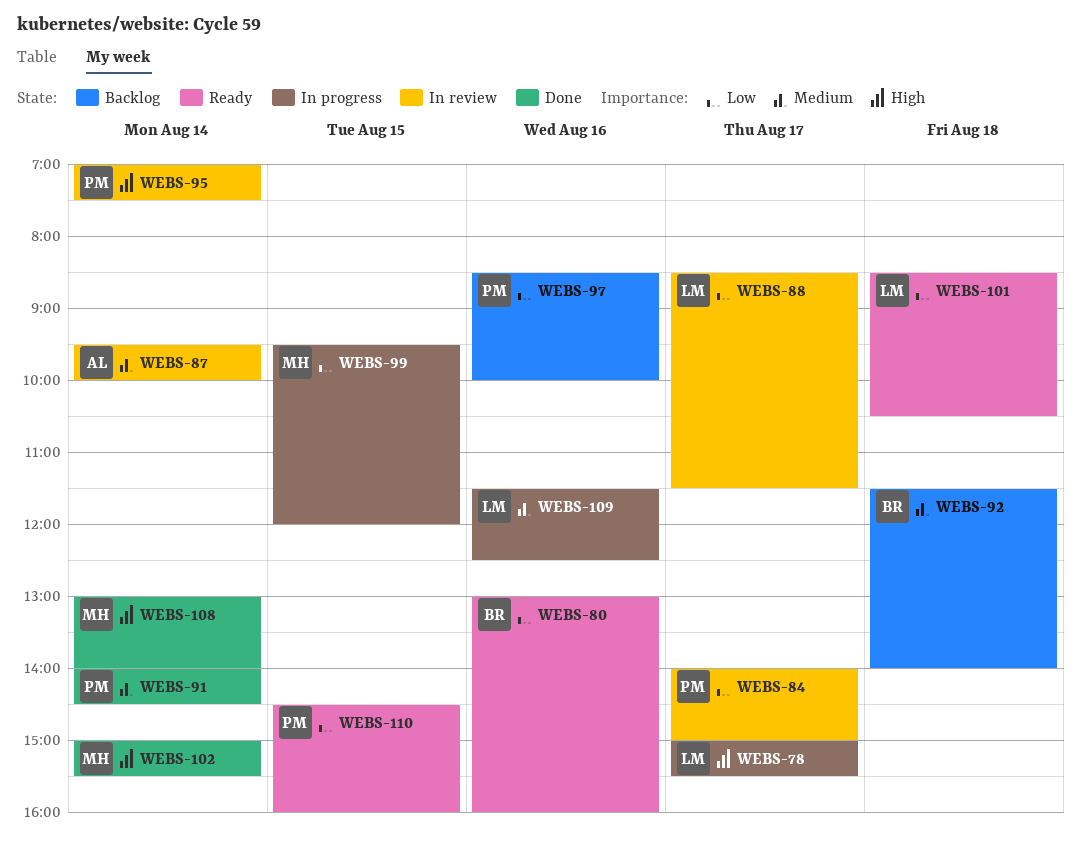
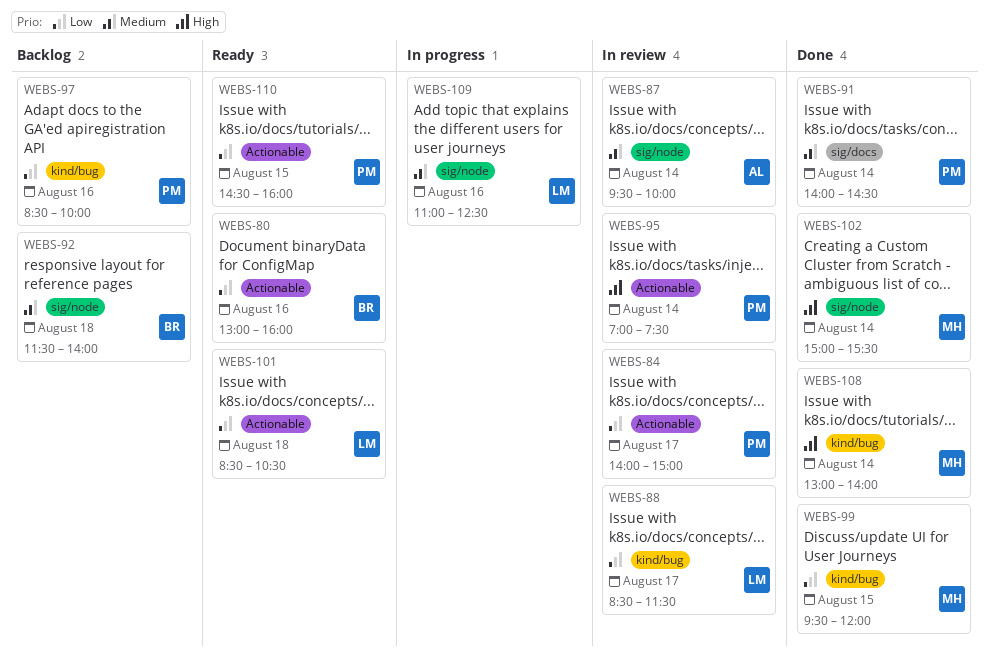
WEBS-78: present -> none
WEBS-99, status: In progress -> Done
WEBS-109, begins: 11:30 -> 11:00

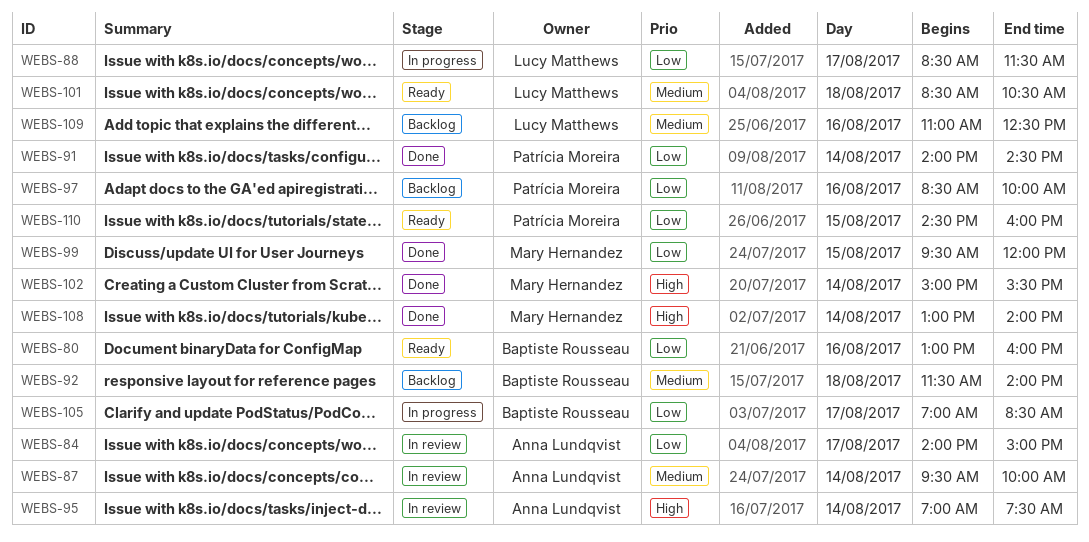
WEBS-84, owner: Patrícia Moreira -> Anna Lundqvist
WEBS-88, status: In review -> In progress
WEBS-91, priority: Medium -> Low
WEBS-95, owner: Patrícia Moreira -> Anna Lundqvist
WEBS-101, priority: Low -> Medium
WEBS-105: none -> present
WEBS-109, status: In progress -> Backlog

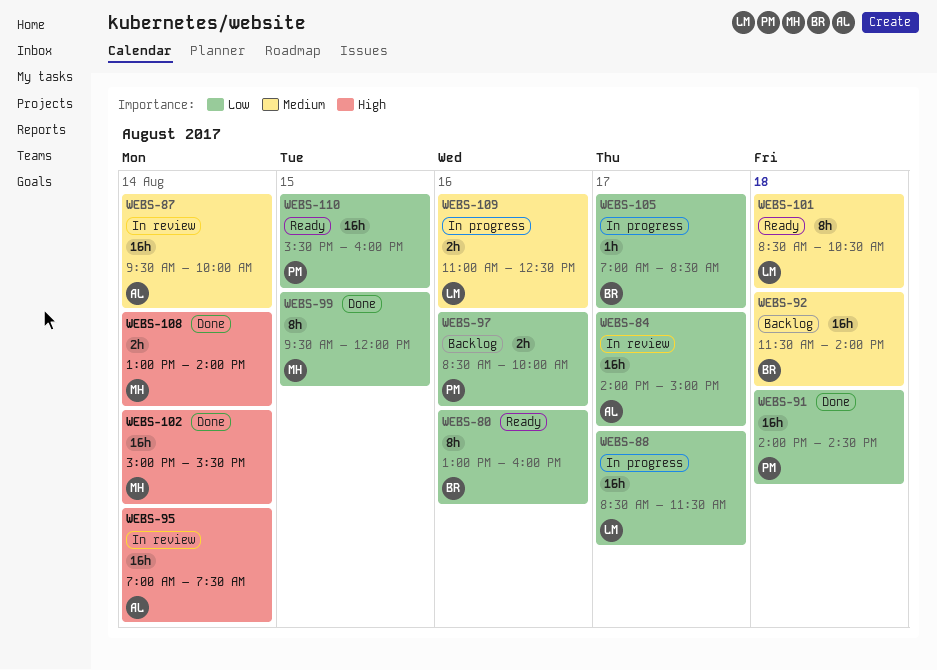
WEBS-91, day: Aug 14 -> Aug 18
WEBS-109, status: Backlog -> In progress
WEBS-110, begins: 14:30 -> 15:30

